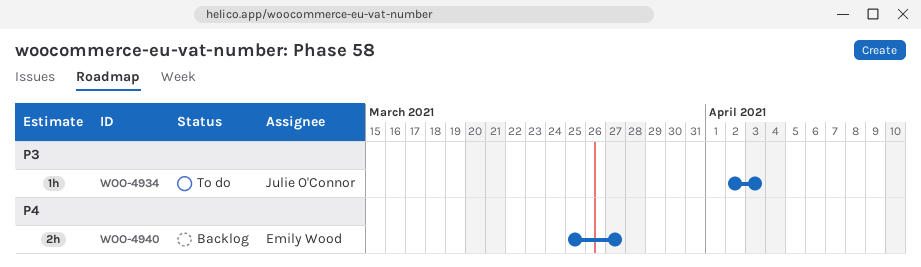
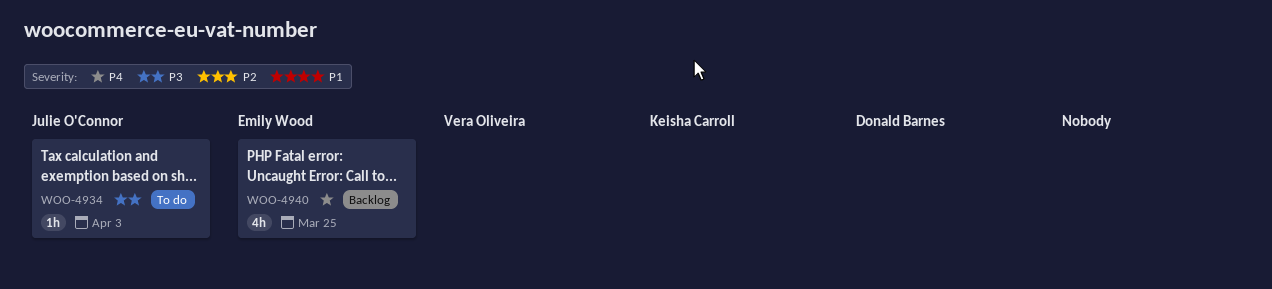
WOO-4940, estimate: 2h -> 4h
WOO-4940, due: Mar 27 -> Mar 25

